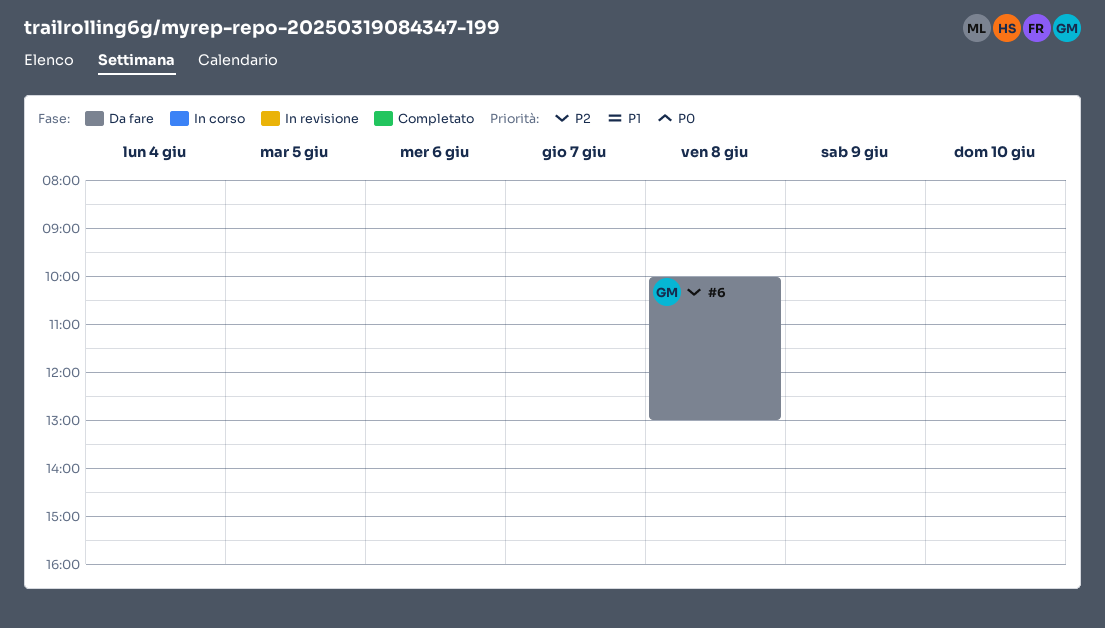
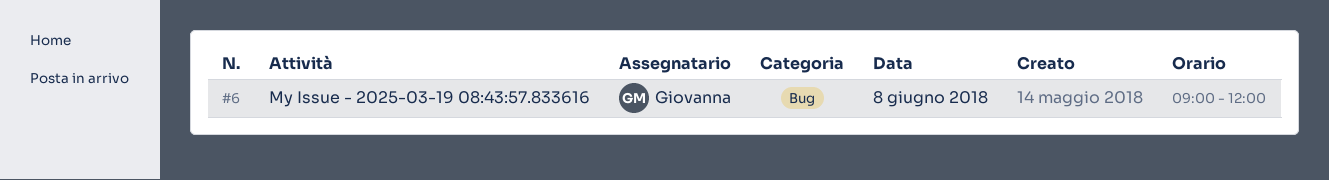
#6, begins: 10:00 -> 09:00
#6, ends: 13:00 -> 12:00

